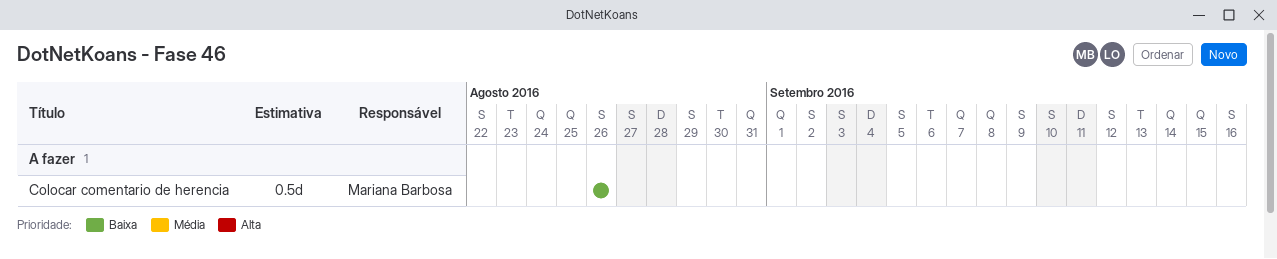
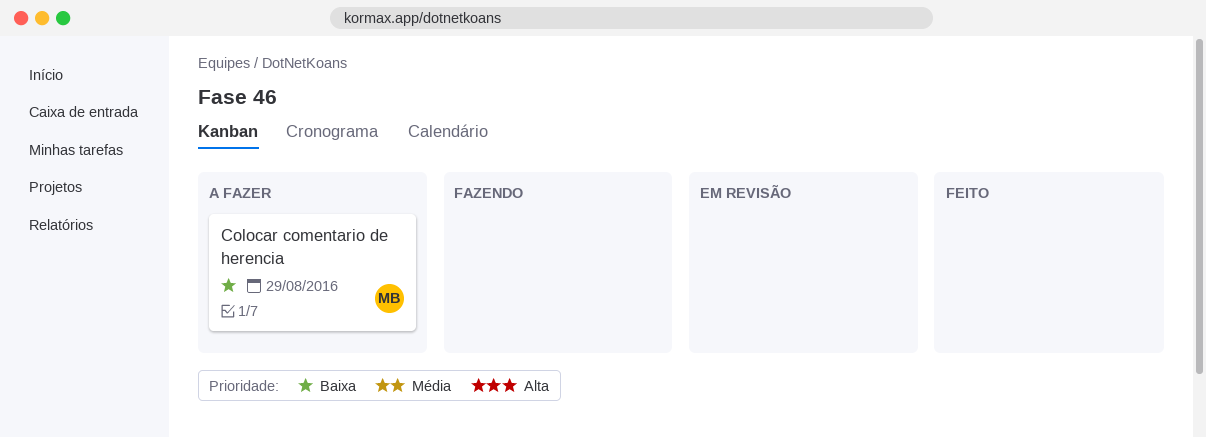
Colocar comentario de herencia, due: Aug 26 -> Aug 29

